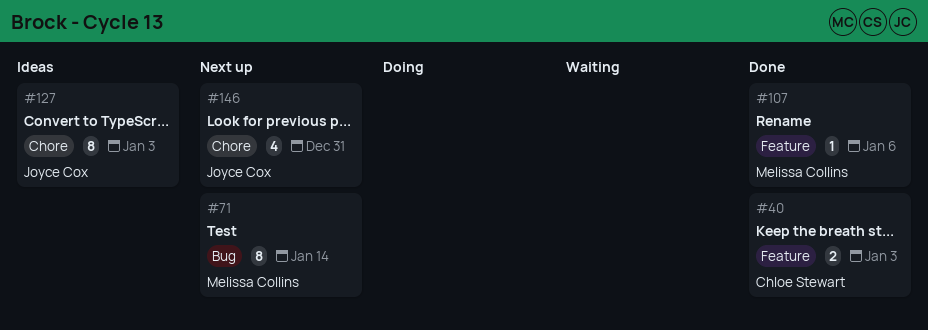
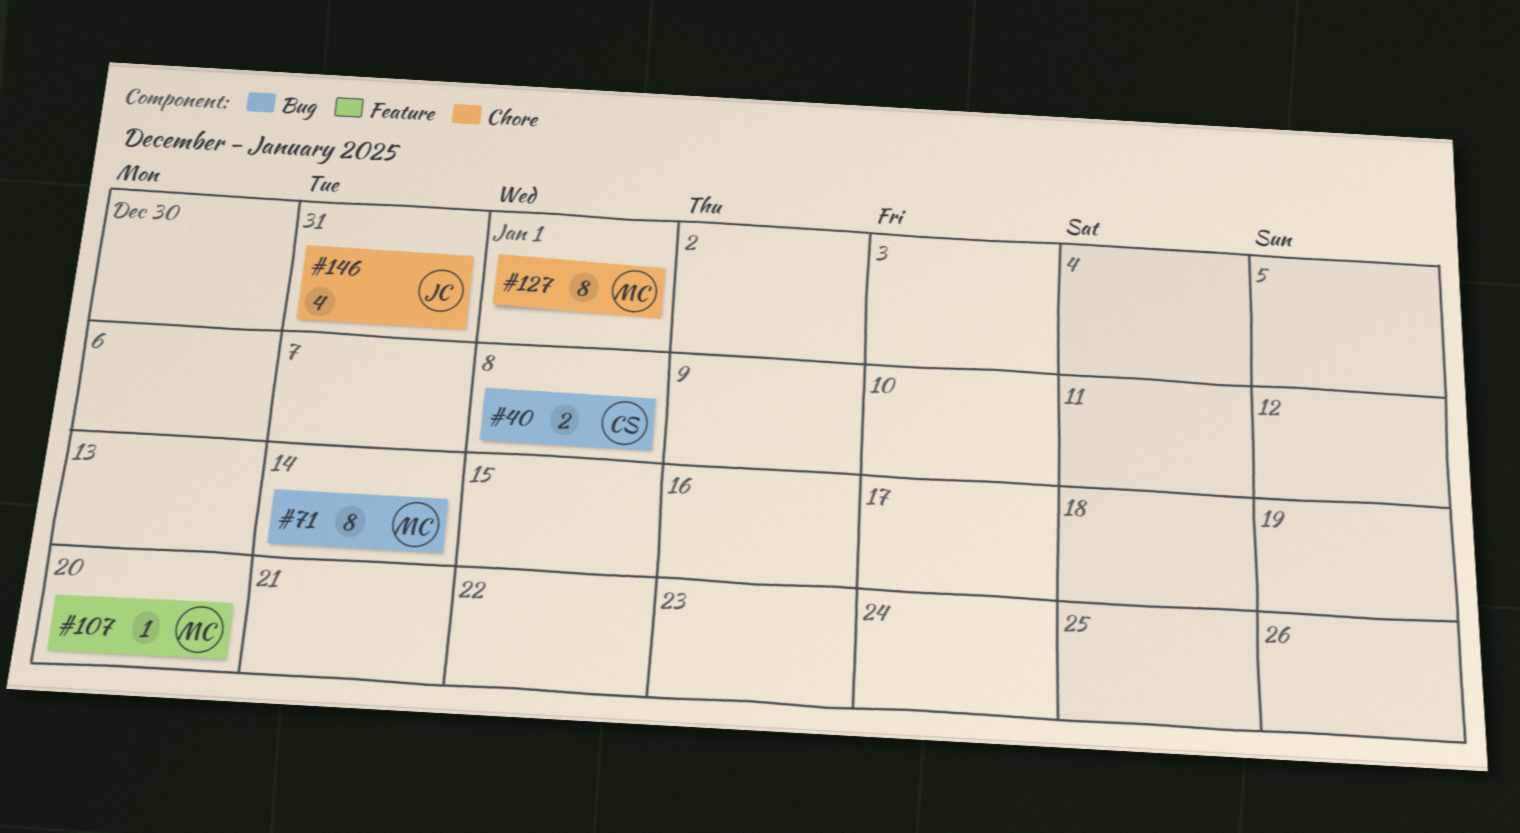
#40, label: Feature -> Bug
#40, due: Jan 3 -> Jan 8
#107, due: Jan 6 -> Jan 20
#127, owner: Joyce Cox -> Melissa Collins
#127, due: Jan 3 -> Jan 1

